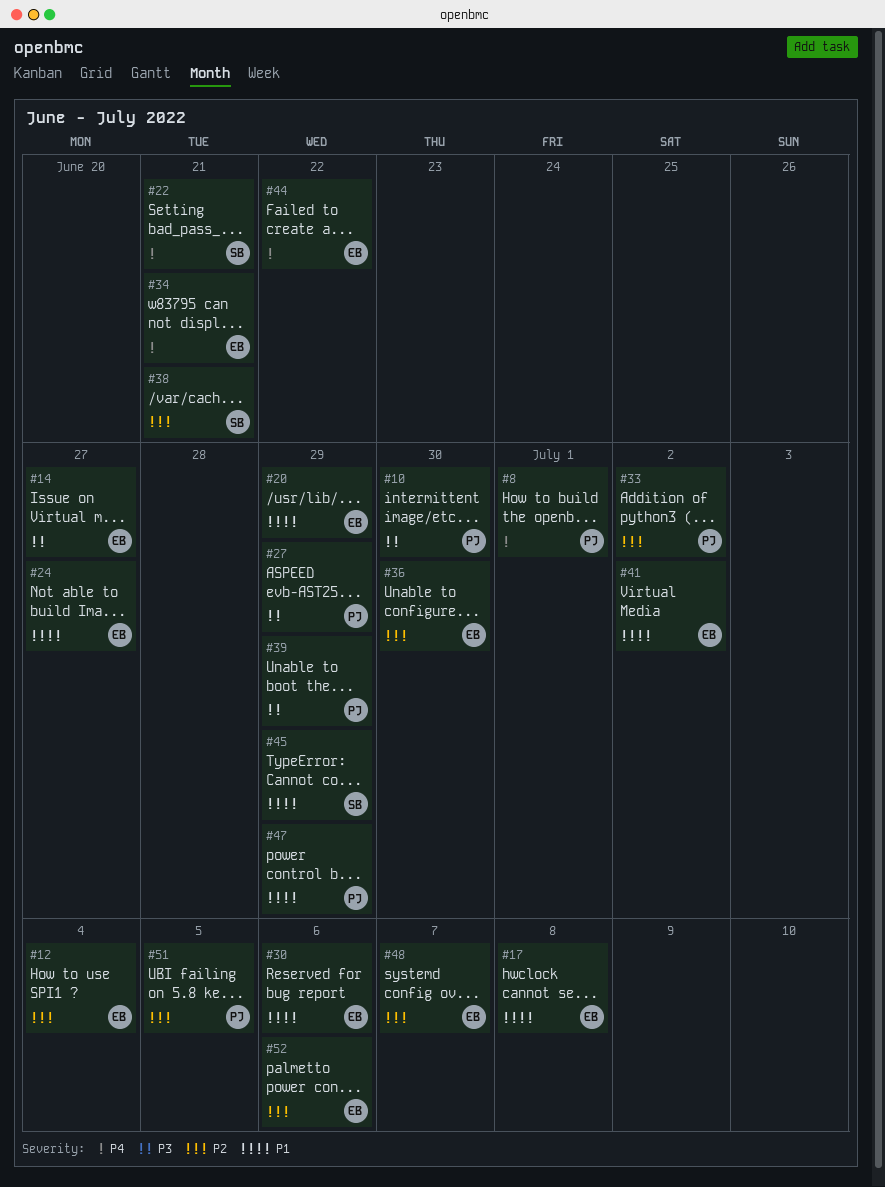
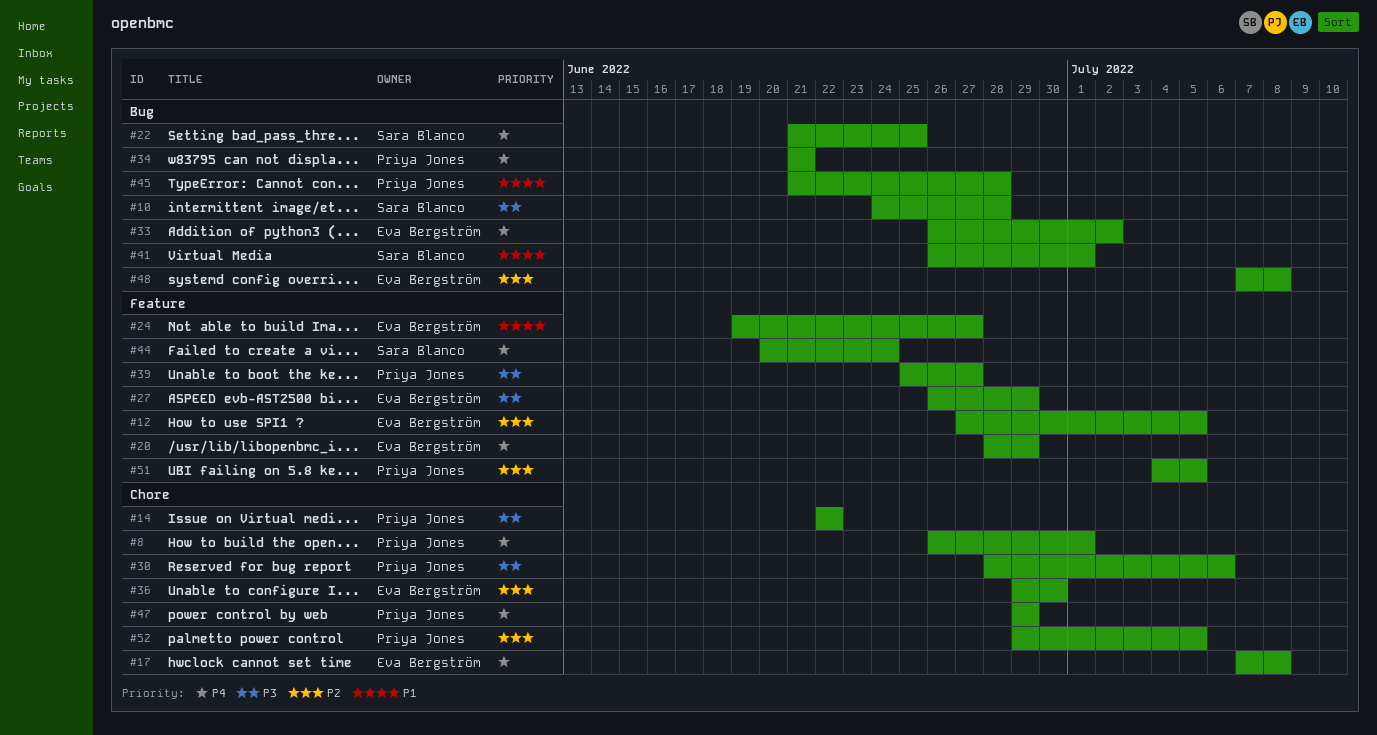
#10, owner: Priya Jones -> Sara Blanco
#10, due: Jun 30 -> Jun 28
#12, due: Jul 4 -> Jul 5
#14, owner: Eva Bergström -> Priya Jones
#14, due: Jun 27 -> Jun 22
#17, priority: P1 -> P4
#20, priority: P1 -> P4
#22, due: Jun 21 -> Jun 25
#27, owner: Priya Jones -> Eva Bergström
#30, owner: Eva Bergström -> Priya Jones
#30, priority: P1 -> P3
#33, owner: Priya Jones -> Eva Bergström
#33, priority: P2 -> P4
#34, owner: Eva Bergström -> Priya Jones
#38: present -> none
#39, due: Jun 29 -> Jun 27
#41, owner: Eva Bergström -> Sara Blanco
#41, due: Jul 2 -> Jul 1
#44, owner: Eva Bergström -> Sara Blanco
#44, due: Jun 22 -> Jun 24
#45, owner: Sara Blanco -> Priya Jones
#45, due: Jun 29 -> Jun 28
#47, priority: P1 -> P4
#48, due: Jul 7 -> Jul 8
#52, owner: Eva Bergström -> Priya Jones
#52, due: Jul 6 -> Jul 5

